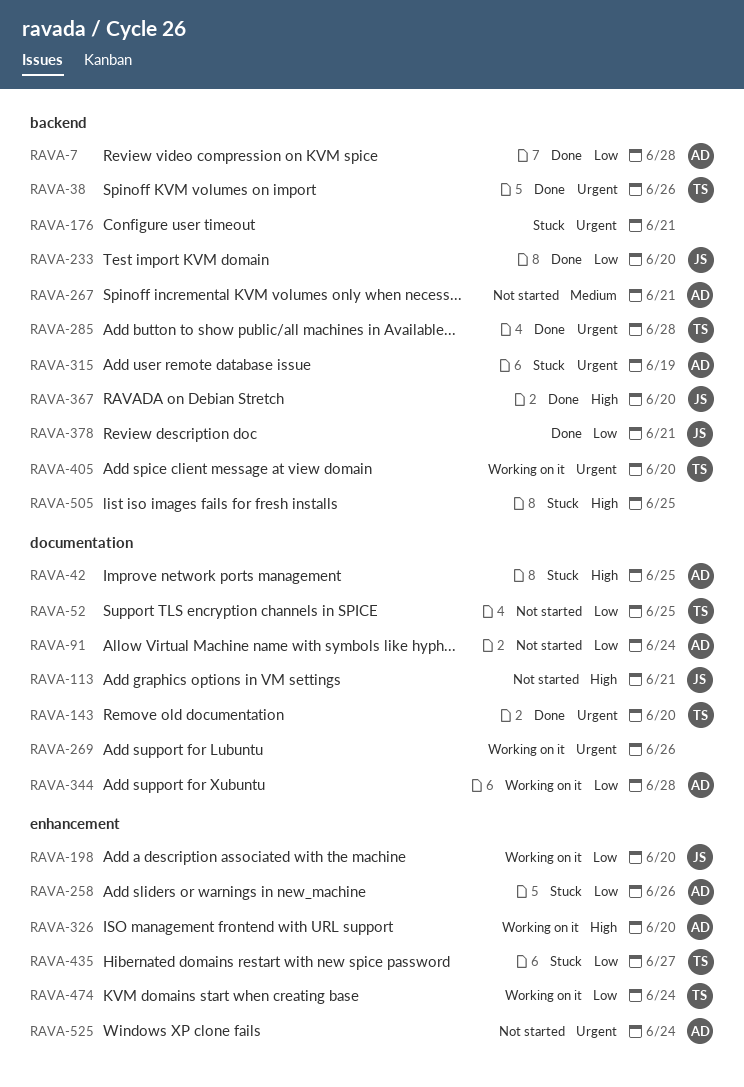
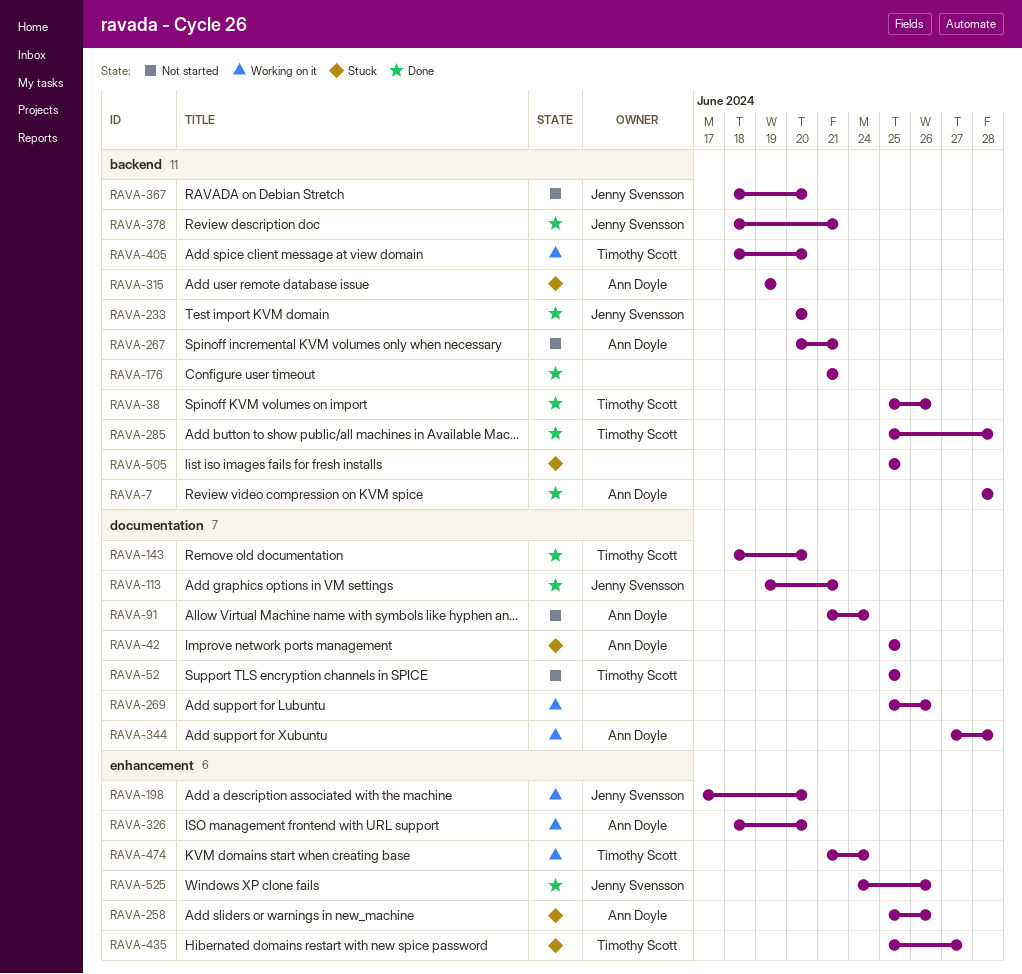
RAVA-113, status: Not started -> Done
RAVA-176, status: Stuck -> Done
RAVA-367, status: Done -> Not started
RAVA-525, status: Not started -> Done
RAVA-525, owner: Ann Doyle -> Jenny Svensson
RAVA-525, due: Jun 24 -> Jun 26

